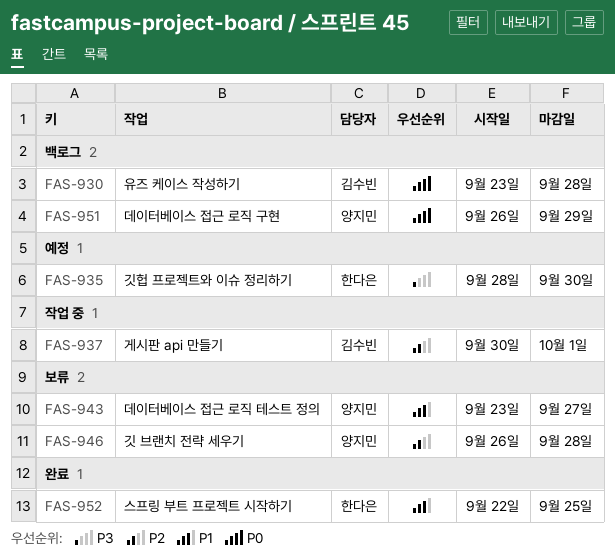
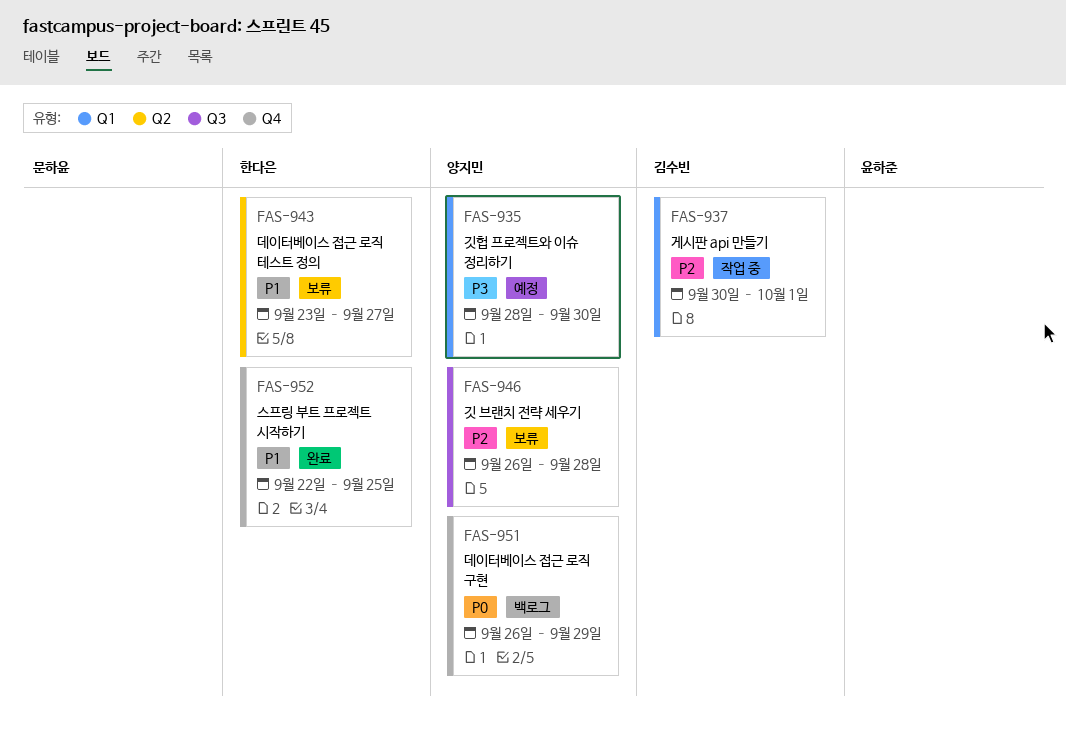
FAS-930: present -> none
FAS-935, owner: 한다은 -> 양지민
FAS-943, owner: 양지민 -> 한다은

